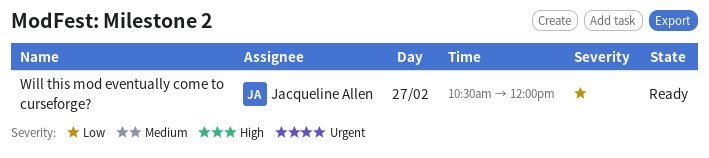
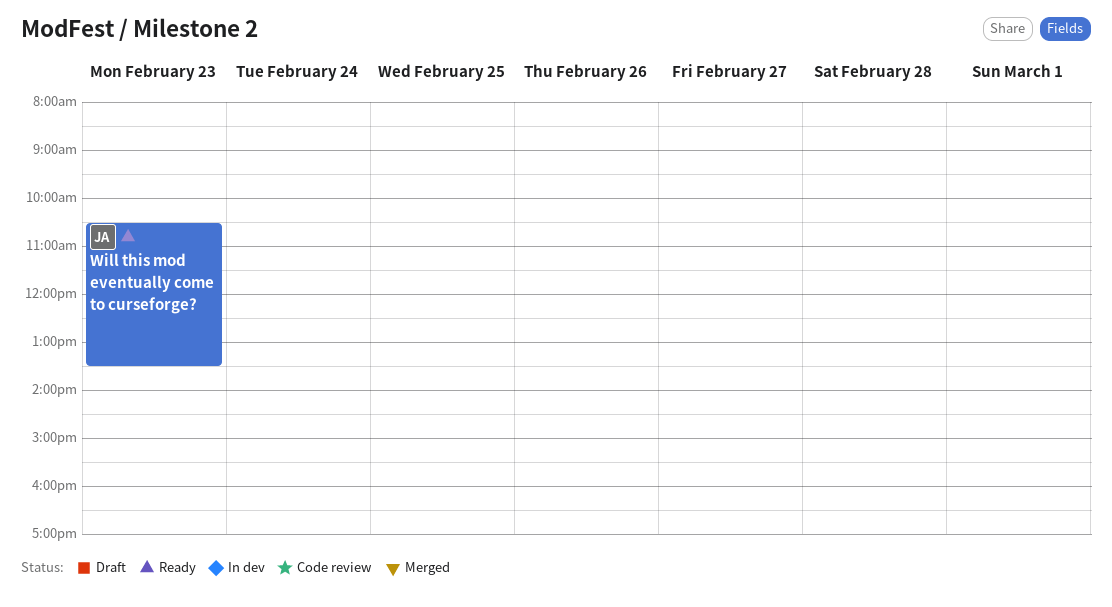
Will this mod eventually come to curseforge?, day: Feb 27 -> Feb 23
Will this mod eventually come to curseforge?, ends: 12:00 -> 13:30

